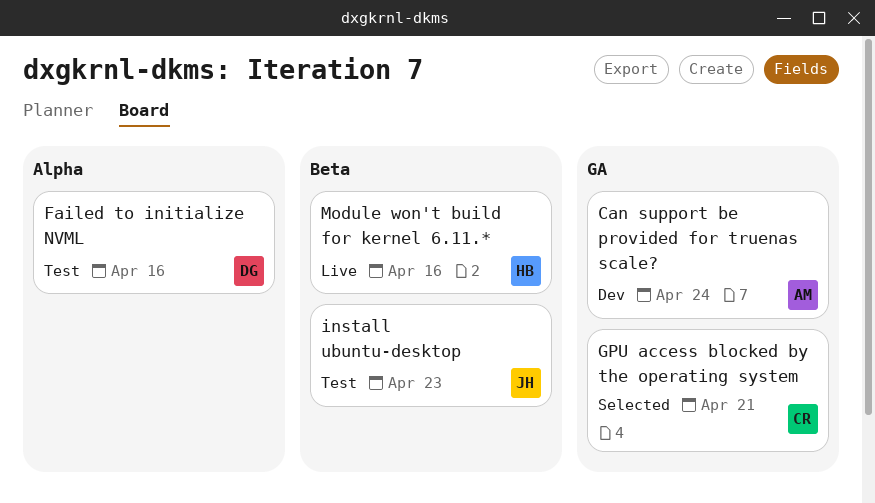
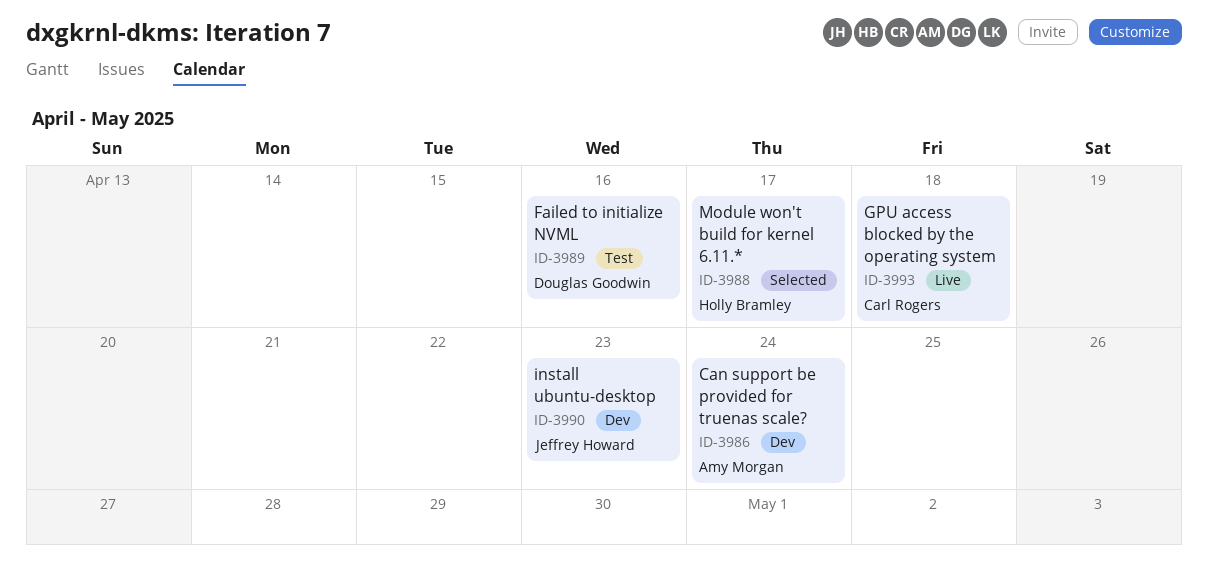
GPU access blocked by the operating system, status: Selected -> Live
GPU access blocked by the operating system, due: Apr 21 -> Apr 18
install ubuntu-desktop, status: Test -> Dev
Module won't build for kernel 6.11.*, status: Live -> Selected
Module won't build for kernel 6.11.*, due: Apr 16 -> Apr 17

